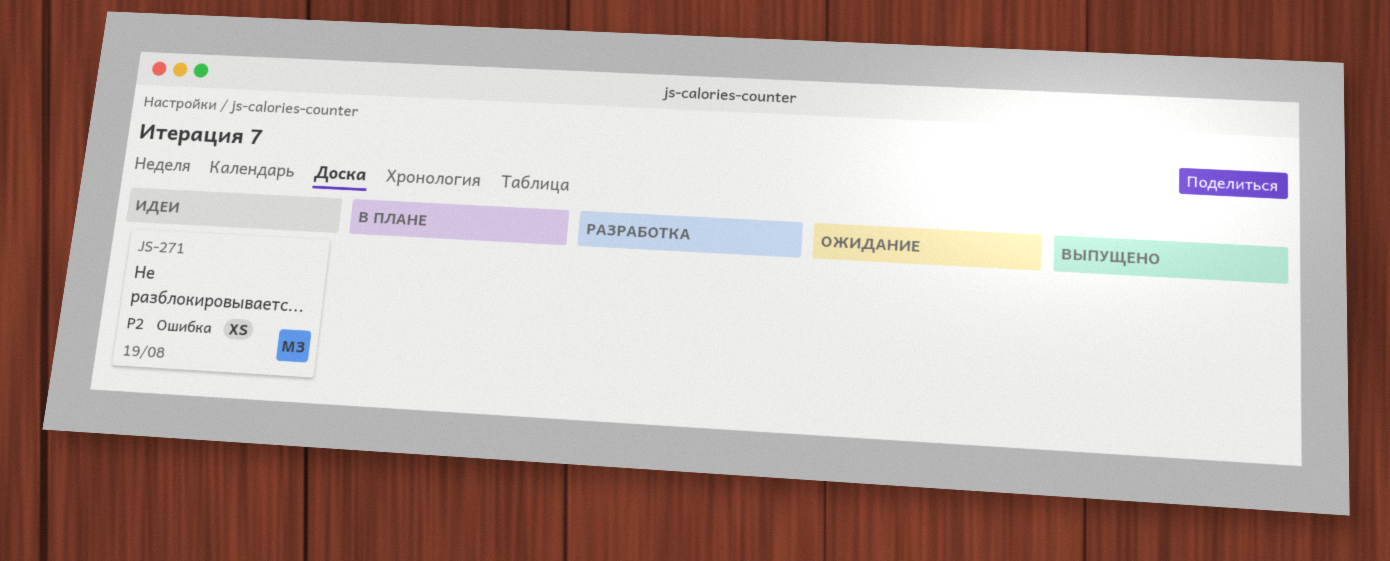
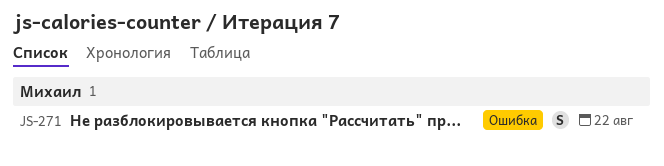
JS-271, estimate: XS -> S
JS-271, due: Aug 19 -> Aug 22

